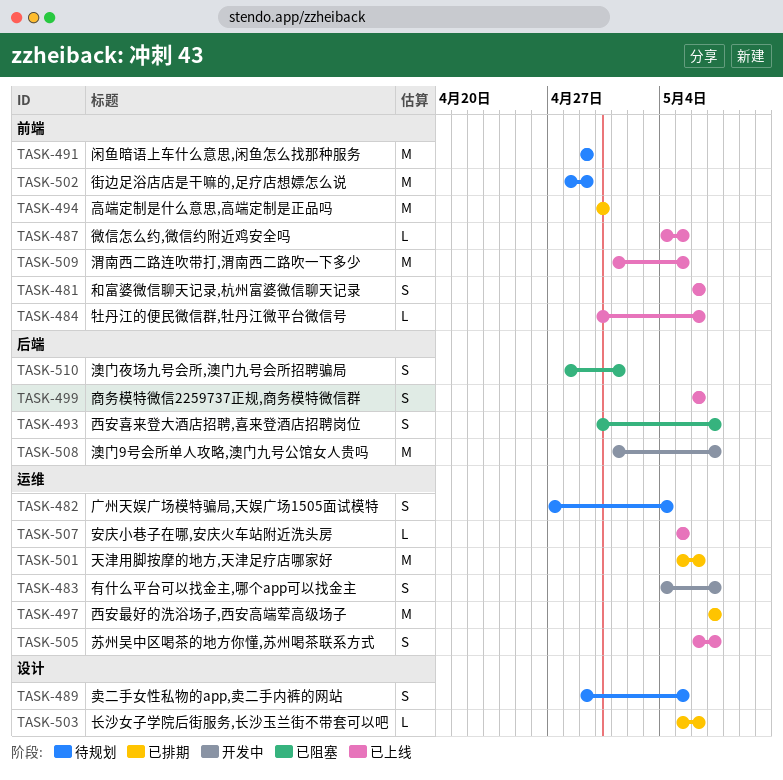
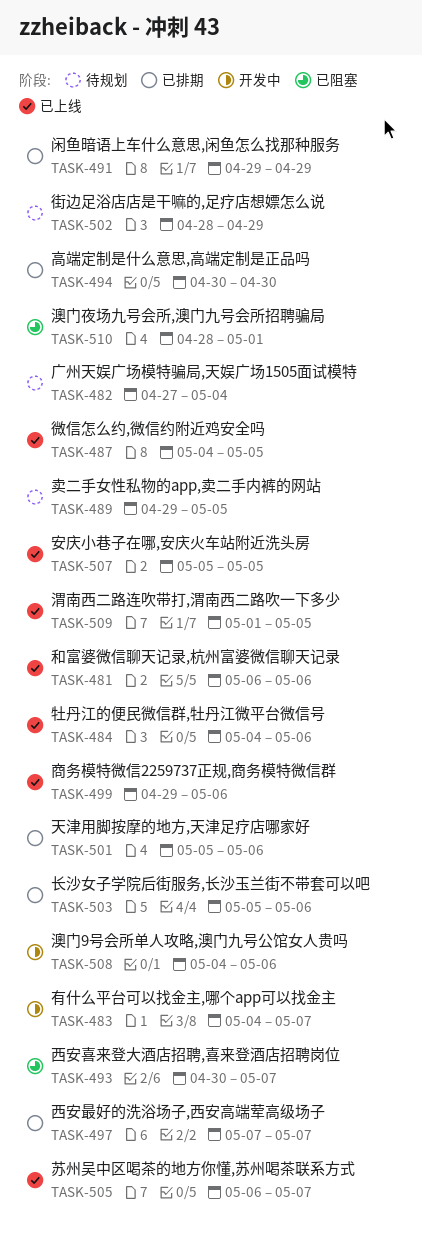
TASK-484, start: Apr 30 -> May 4
TASK-491, status: 待规划 -> 已排期
TASK-499, start: May 6 -> Apr 29
TASK-508, start: May 1 -> May 4
TASK-508, due: May 7 -> May 6

